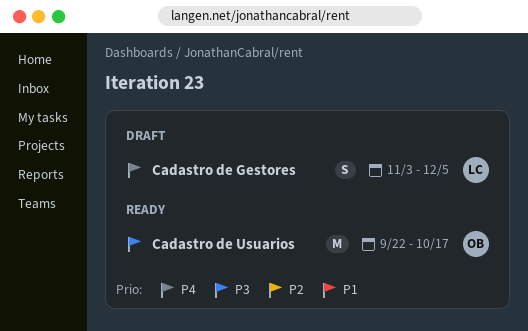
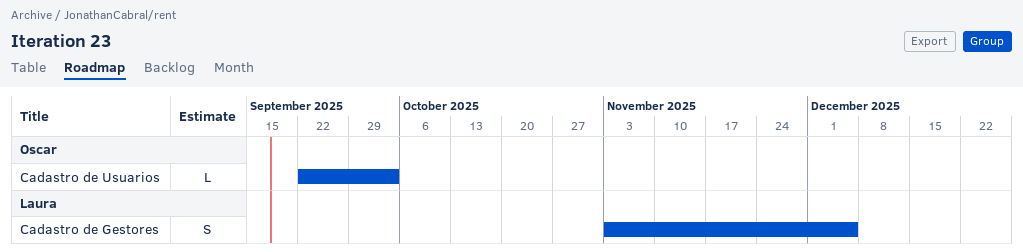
Cadastro de Usuarios, estimate: M -> L
Cadastro de Usuarios, due: Oct 17 -> Oct 3

